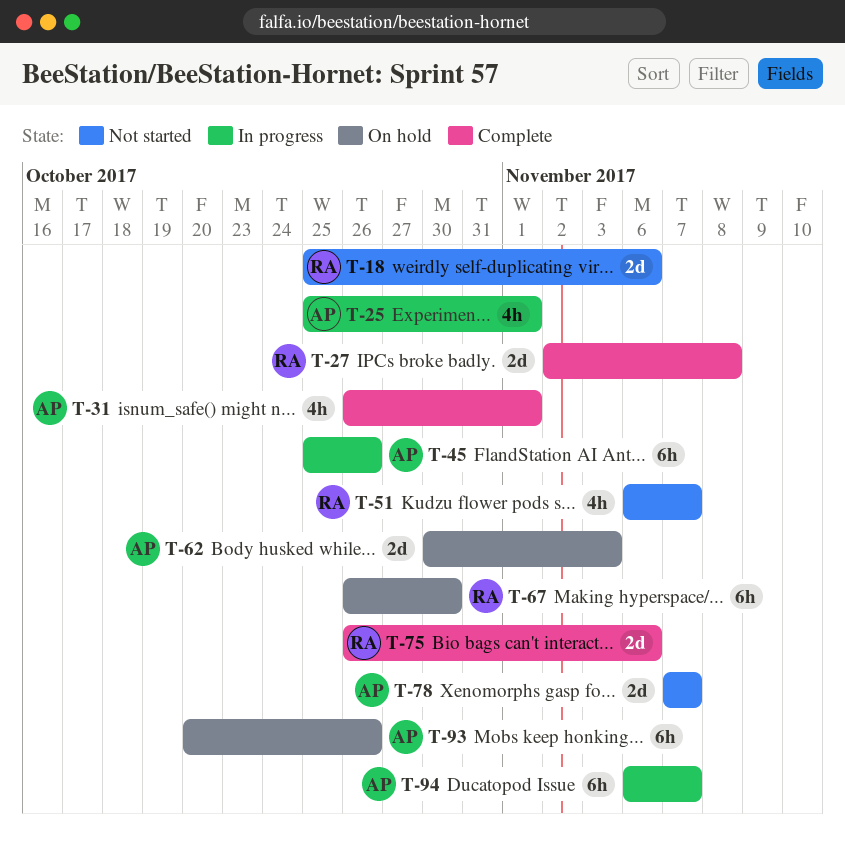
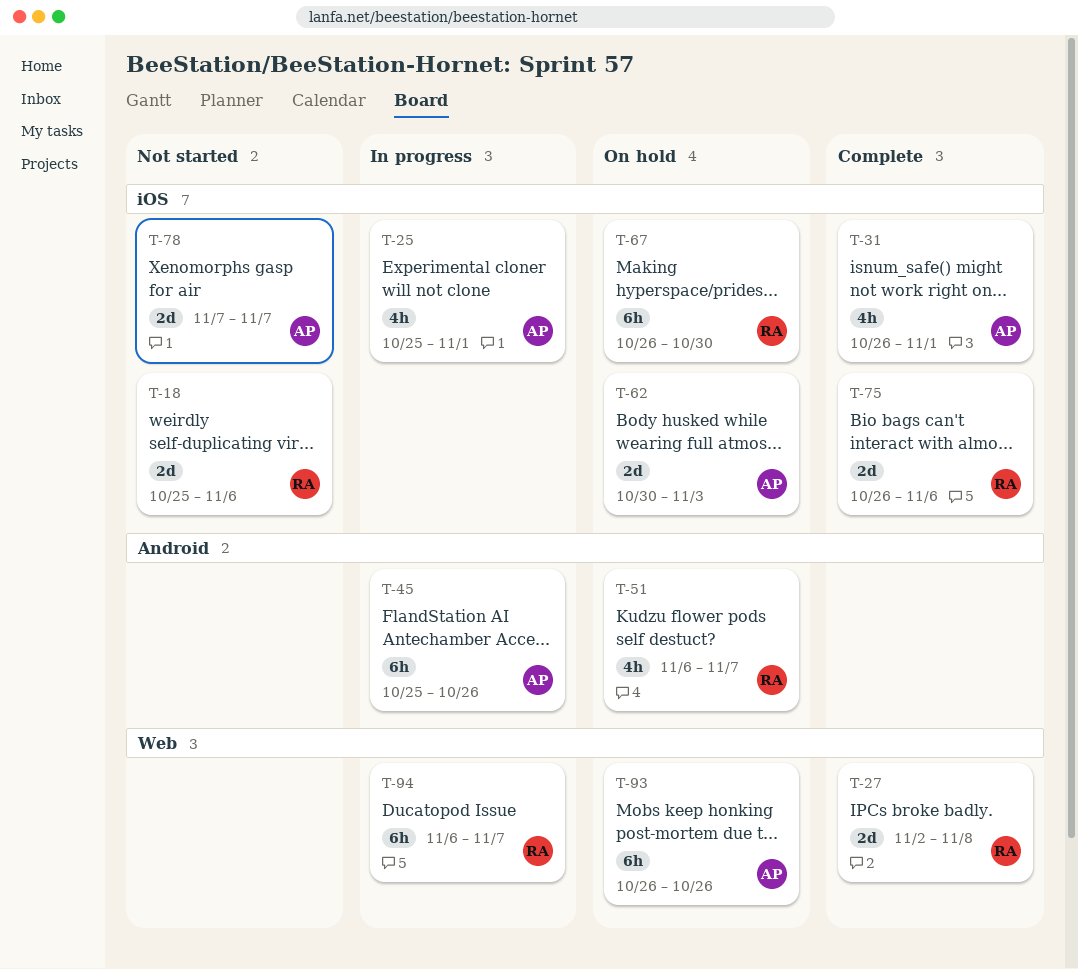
T-51, status: Not started -> On hold
T-93, start: Oct 20 -> Oct 26
T-94, owner: AP -> RA

